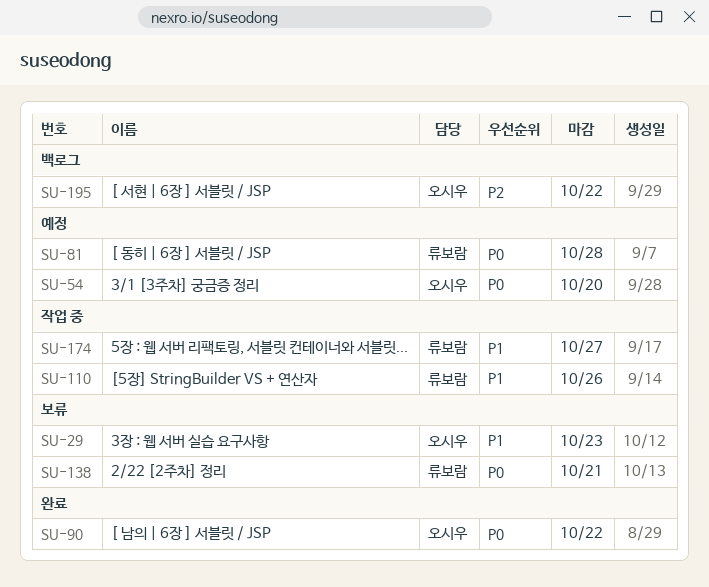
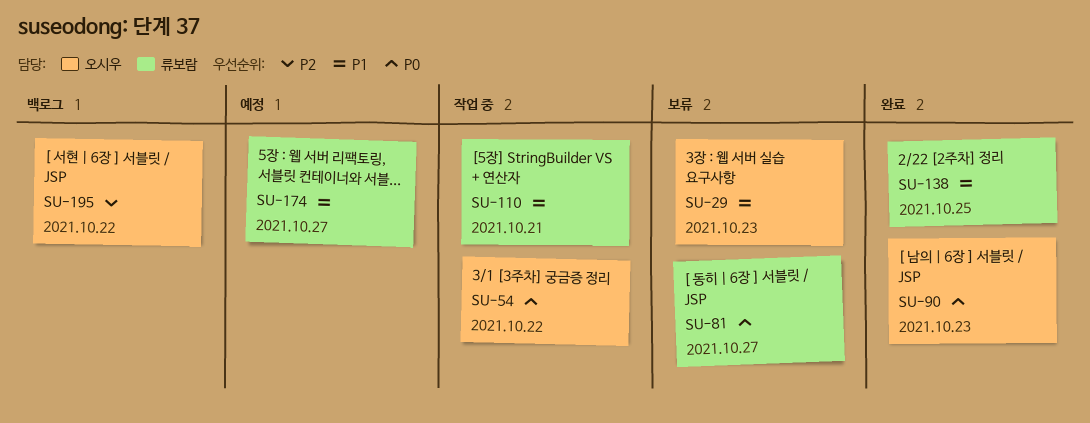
SU-54, status: 예정 -> 작업 중
SU-54, due: Oct 20 -> Oct 22
SU-81, status: 예정 -> 보류
SU-81, due: Oct 28 -> Oct 27
SU-90, due: Oct 22 -> Oct 23
SU-110, due: Oct 26 -> Oct 21
SU-138, status: 보류 -> 완료
SU-138, priority: P0 -> P1
SU-138, due: Oct 21 -> Oct 25
SU-174, status: 작업 중 -> 예정

